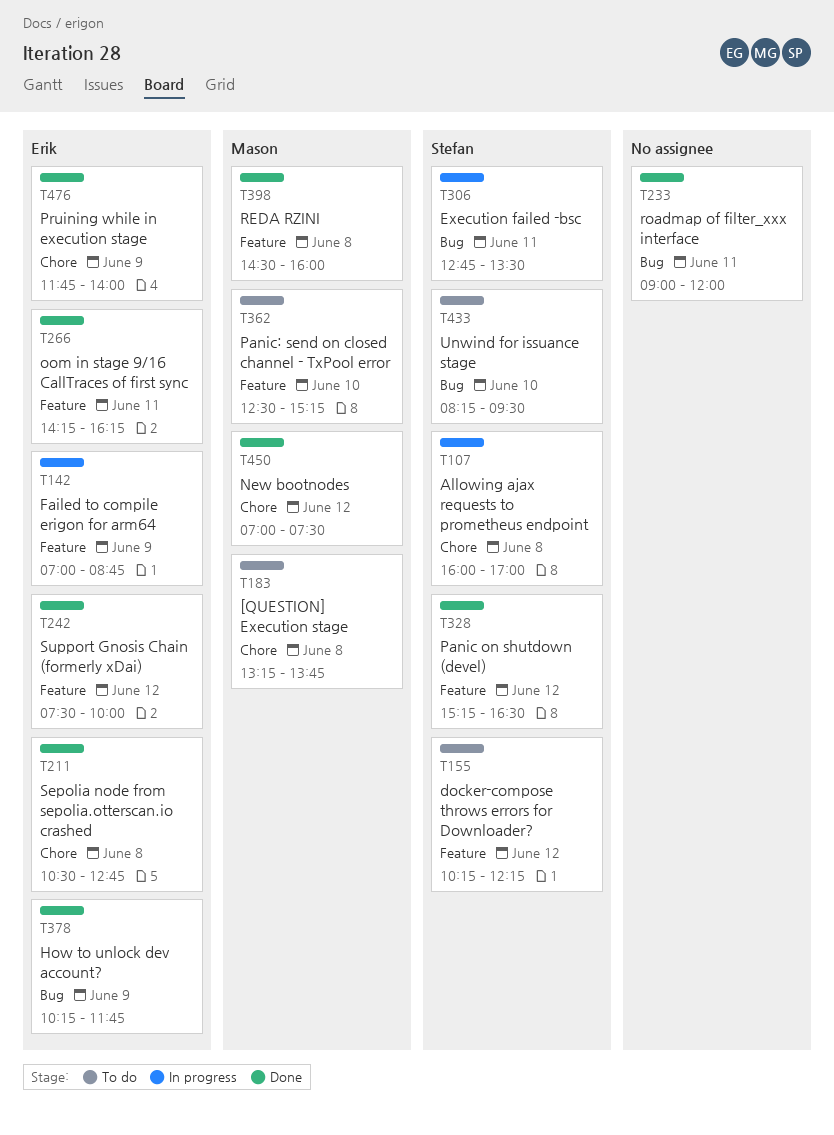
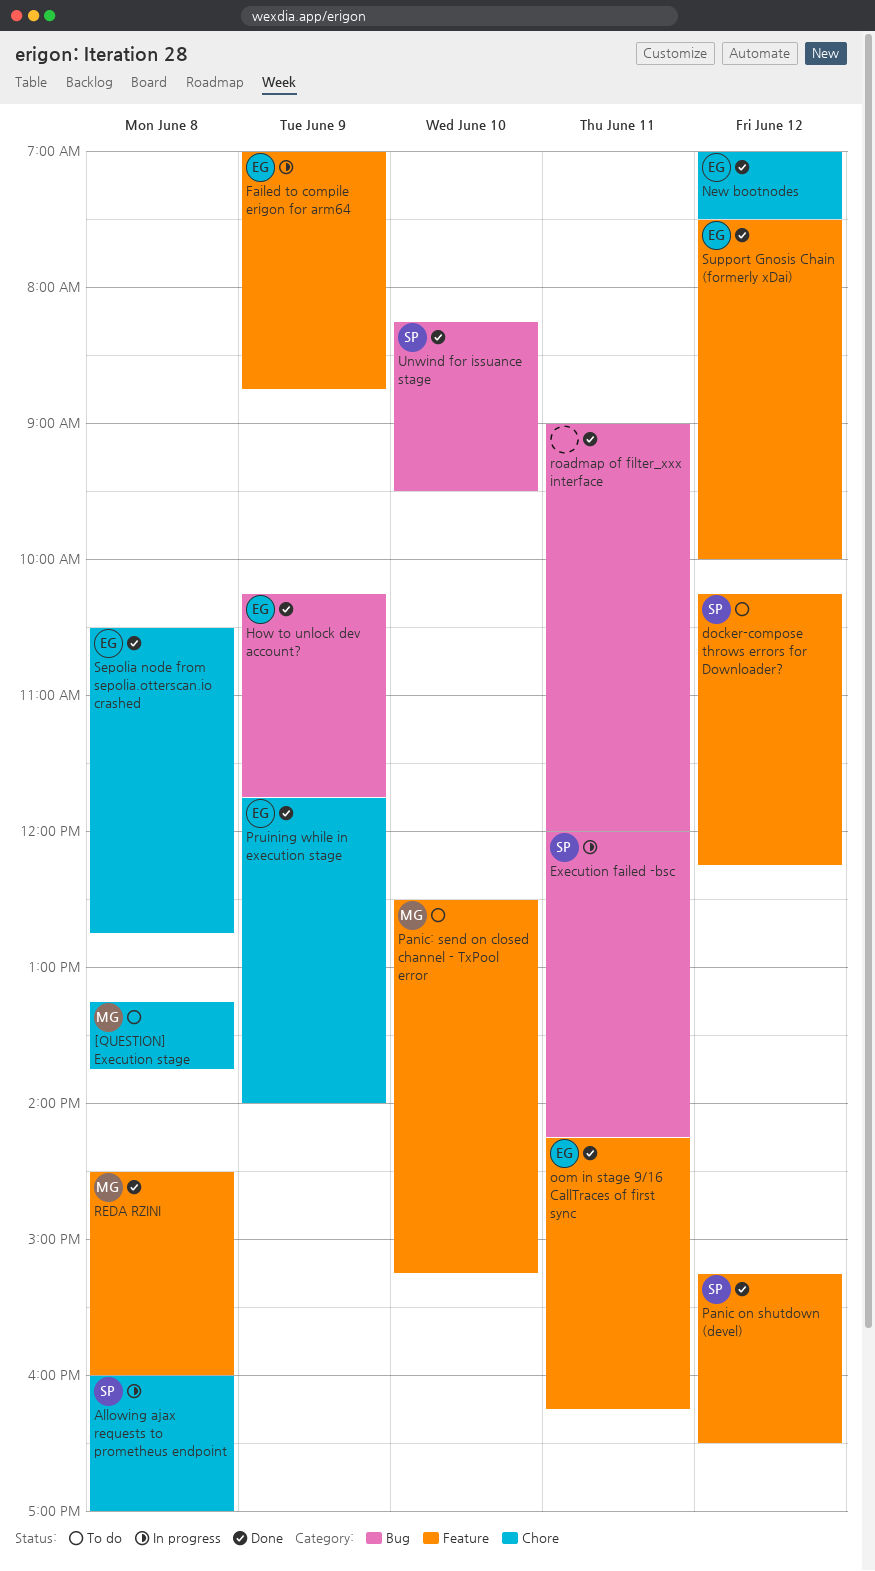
Execution failed -bsc, begins: 12:45 -> 12:00
Execution failed -bsc, ends: 13:30 -> 14:15
New bootnodes, owner: Mason -> Erik
Unwind for issuance stage, status: To do -> Done

